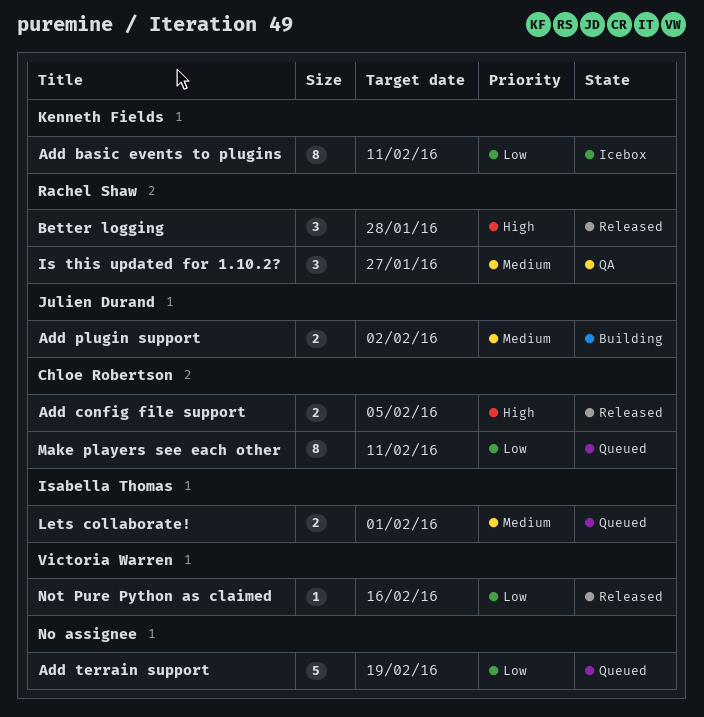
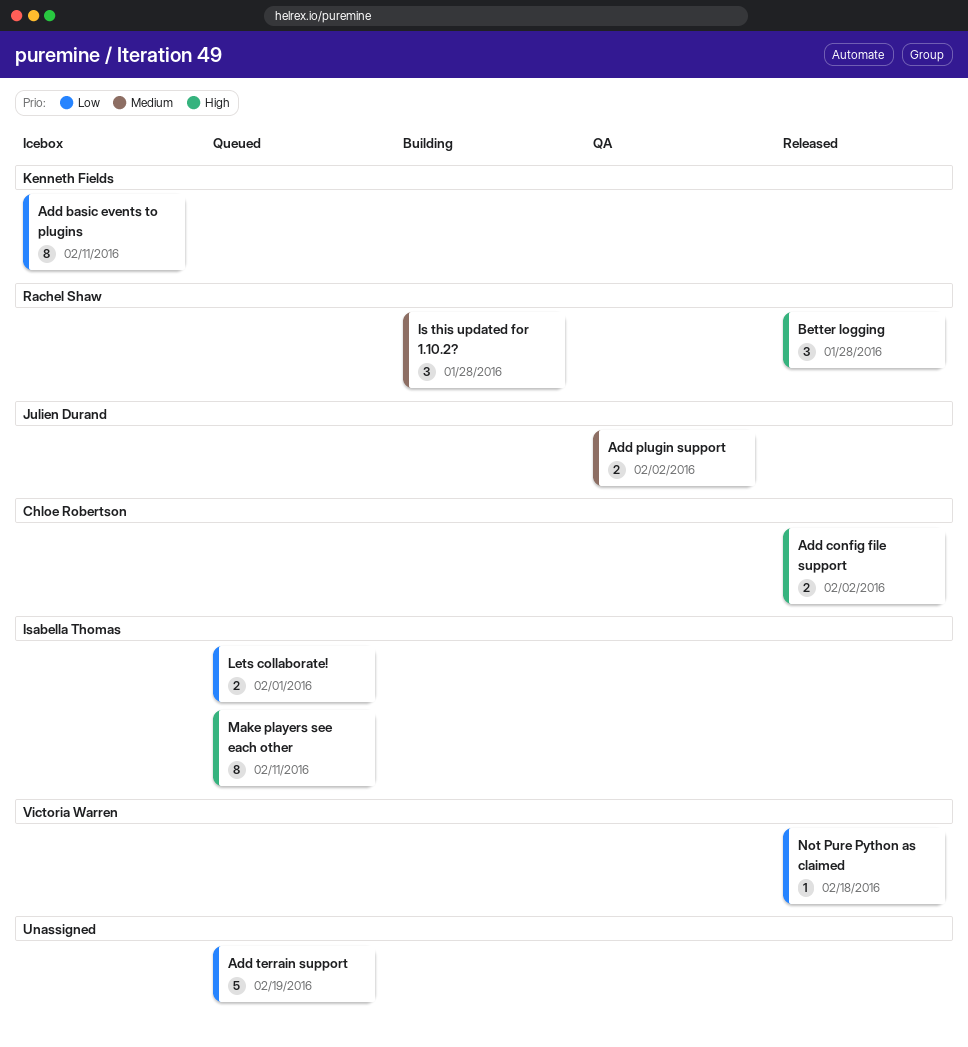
Add config file support, due: Feb 5 -> Feb 2
Add plugin support, status: Building -> QA
Is this updated for 1.10.2?, status: QA -> Building
Is this updated for 1.10.2?, due: Jan 27 -> Jan 28
Lets collaborate!, priority: Medium -> Low
Make players see each other, owner: Chloe Robertson -> Isabella Thomas
Make players see each other, priority: Low -> High
Not Pure Python as claimed, due: Feb 16 -> Feb 18

